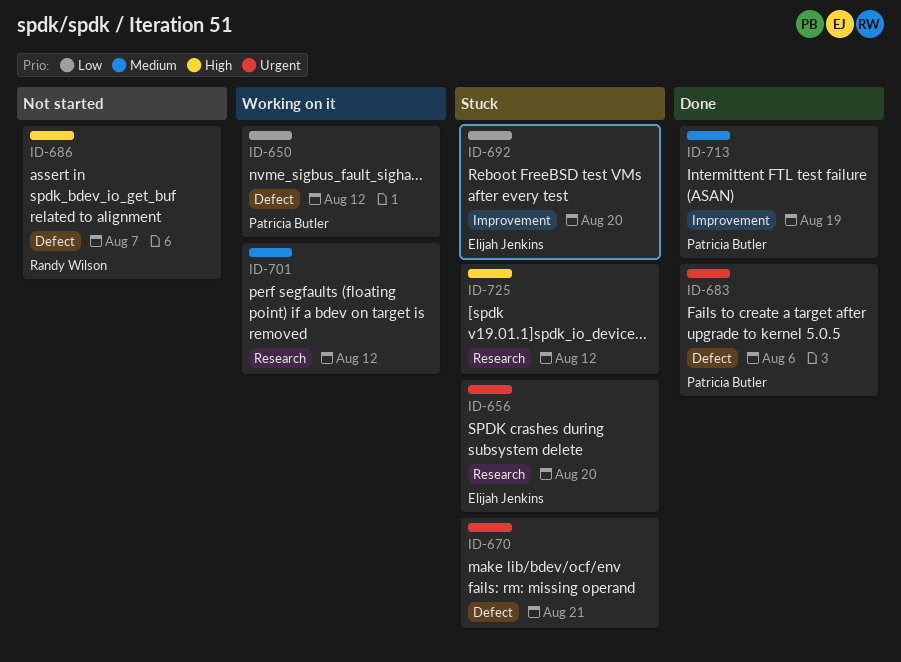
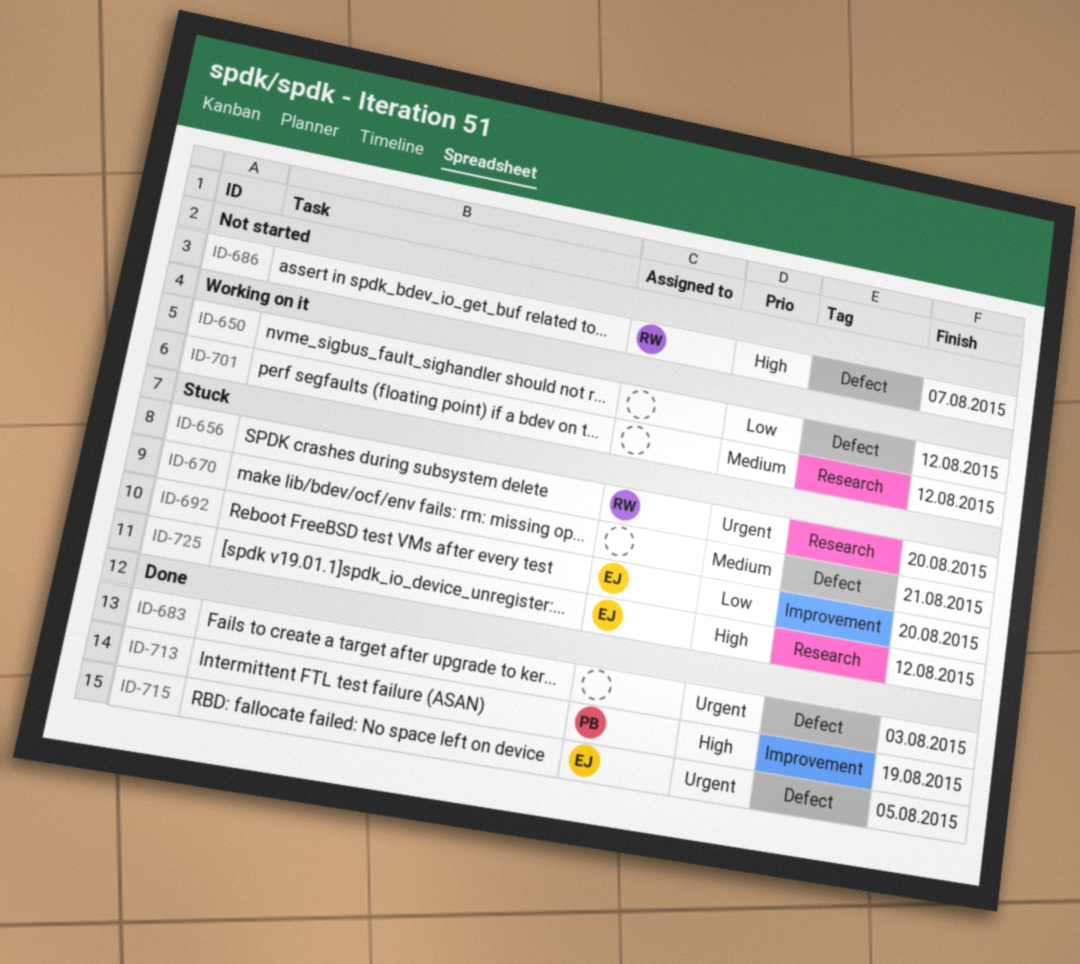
ID-650, owner: Patricia Butler -> none
ID-656, owner: Elijah Jenkins -> Randy Wilson
ID-670, priority: Urgent -> Medium
ID-683, owner: Patricia Butler -> none
ID-683, due: Aug 6 -> Aug 3
ID-713, priority: Medium -> High
ID-715: none -> present
ID-725, owner: none -> Elijah Jenkins

